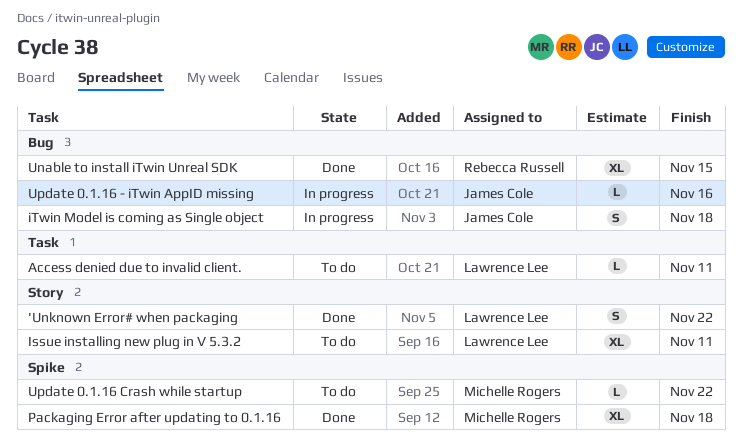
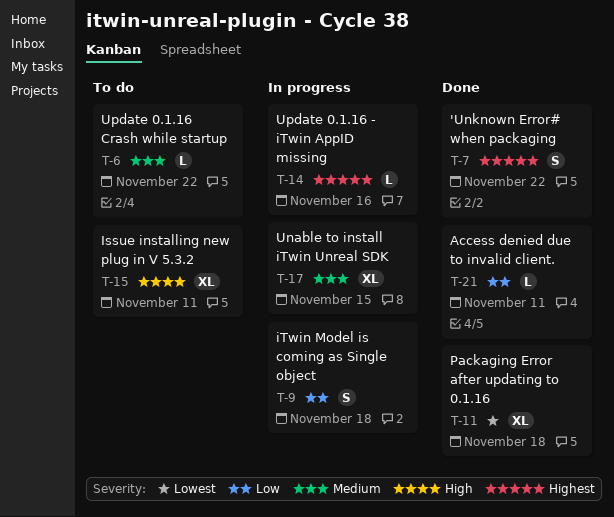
Access denied due to invalid client., status: To do -> Done
Unable to install iTwin Unreal SDK, status: Done -> In progress

